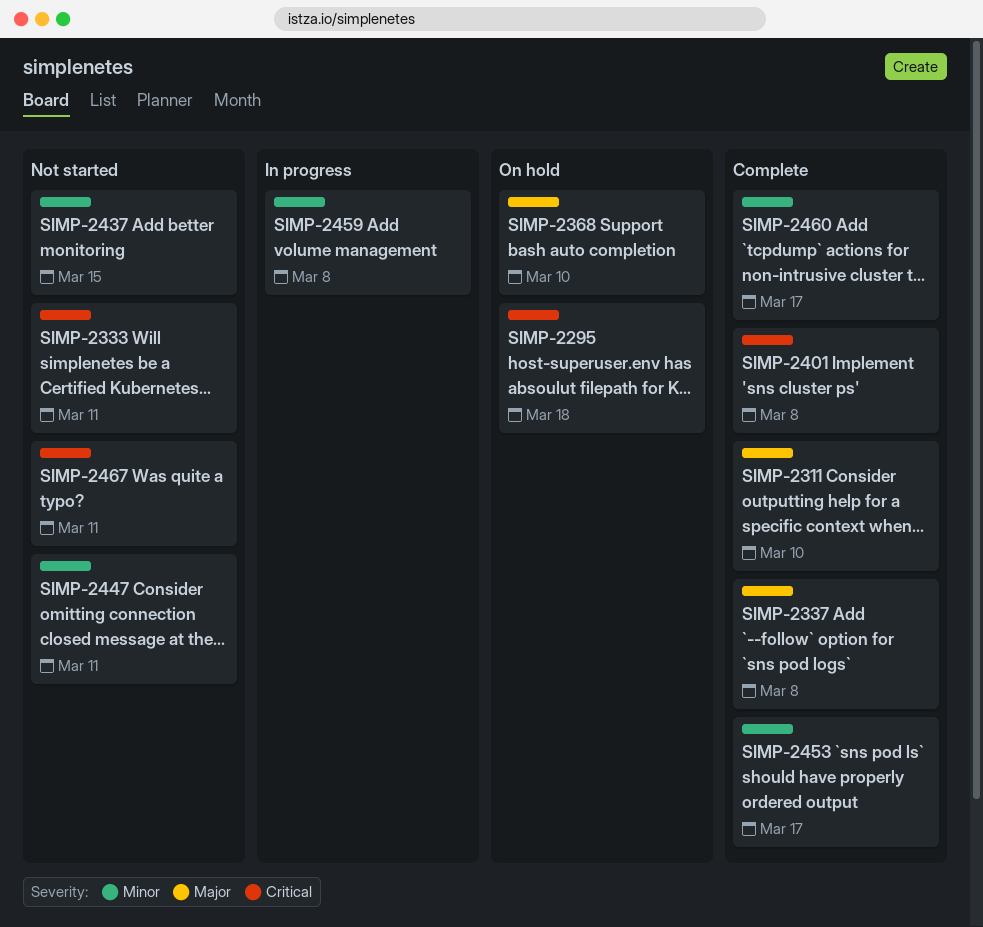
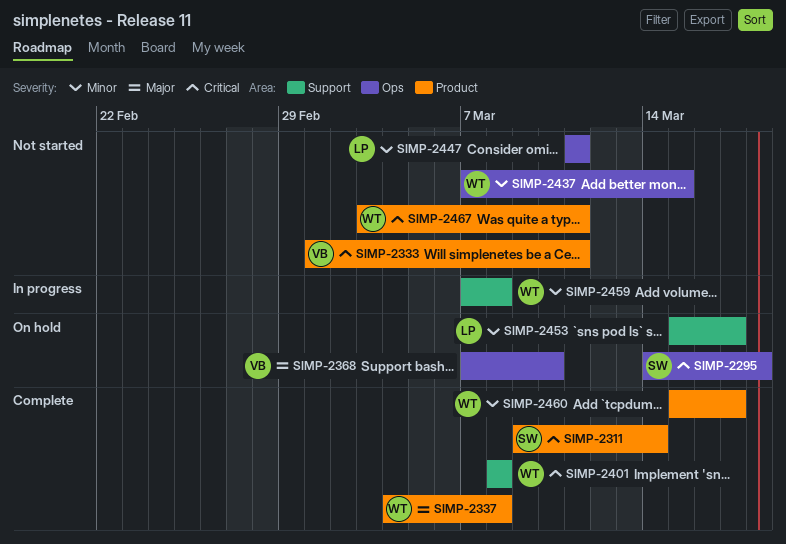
SIMP-2311, priority: Major -> Critical
SIMP-2311, due: Mar 10 -> Mar 14
SIMP-2453, status: Complete -> On hold

